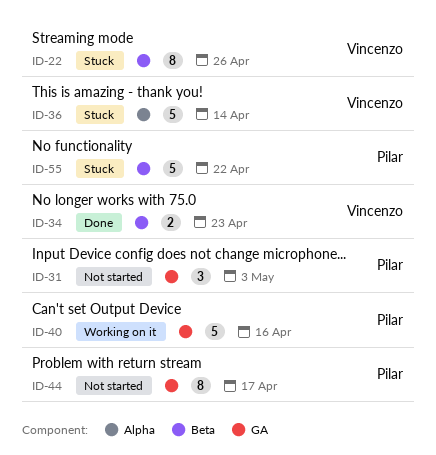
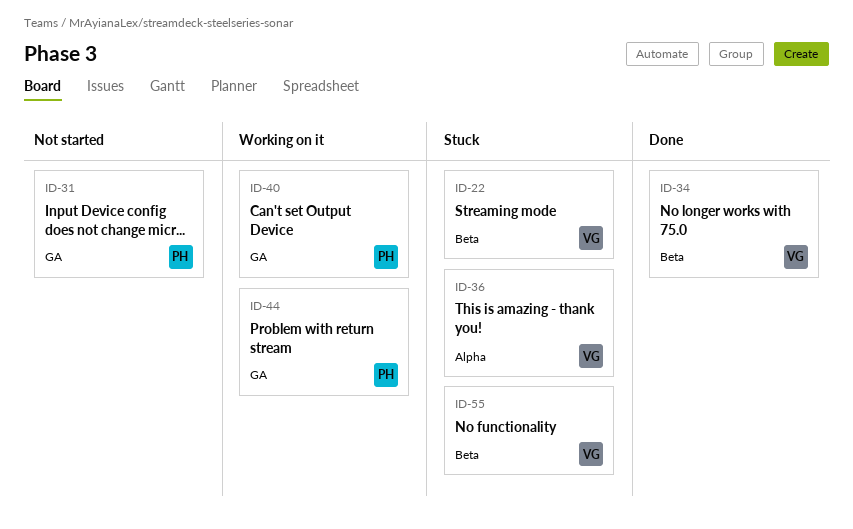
ID-44, status: Not started -> Working on it
ID-55, owner: Pilar -> Vincenzo

